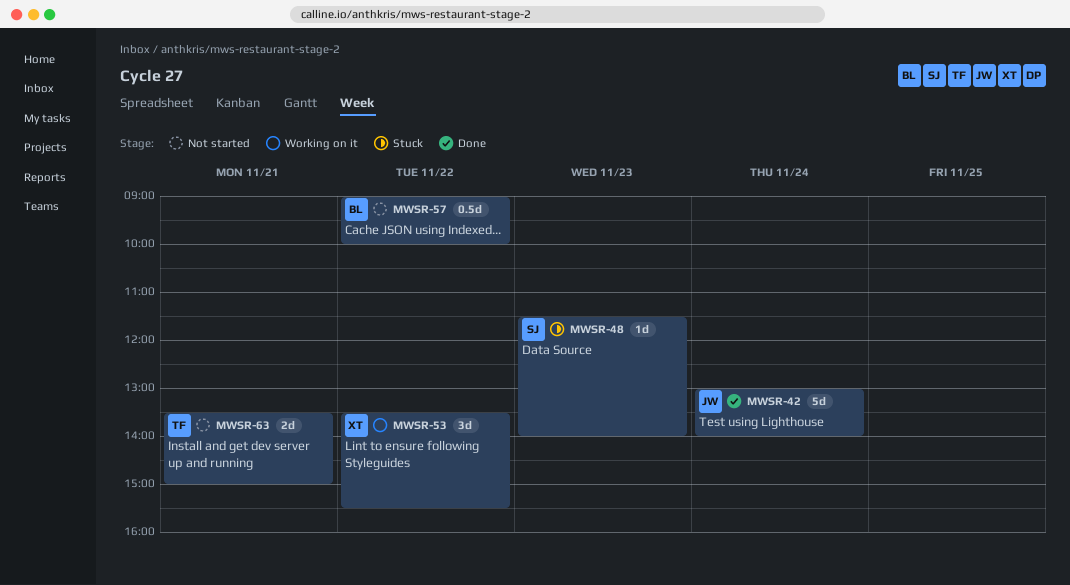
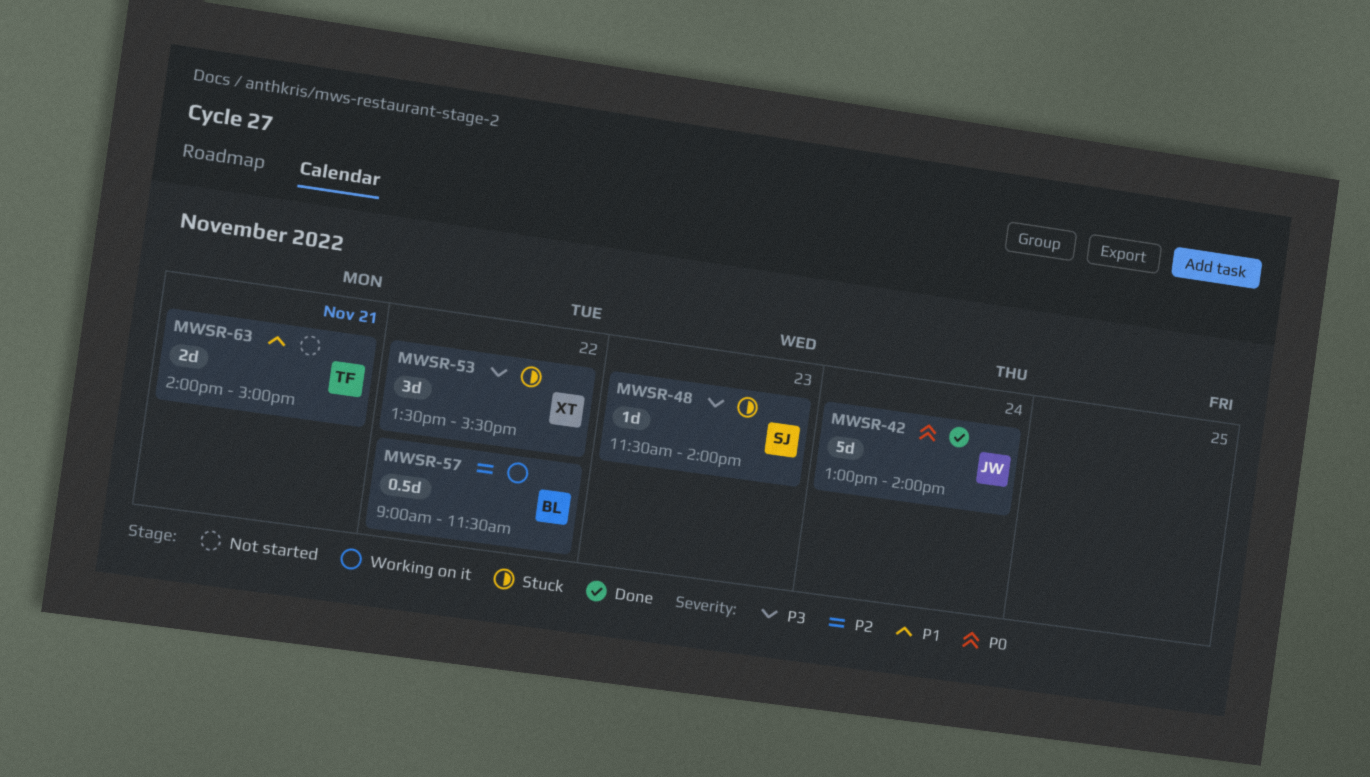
MWSR-53, status: Working on it -> Stuck
MWSR-57, status: Not started -> Working on it
MWSR-57, ends: 10:00 -> 11:30
MWSR-63, begins: 13:30 -> 14:00

